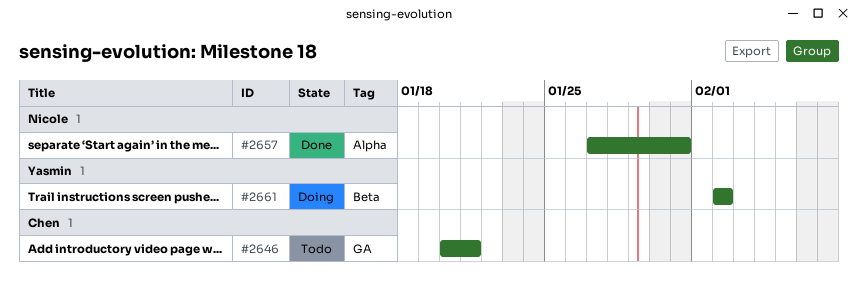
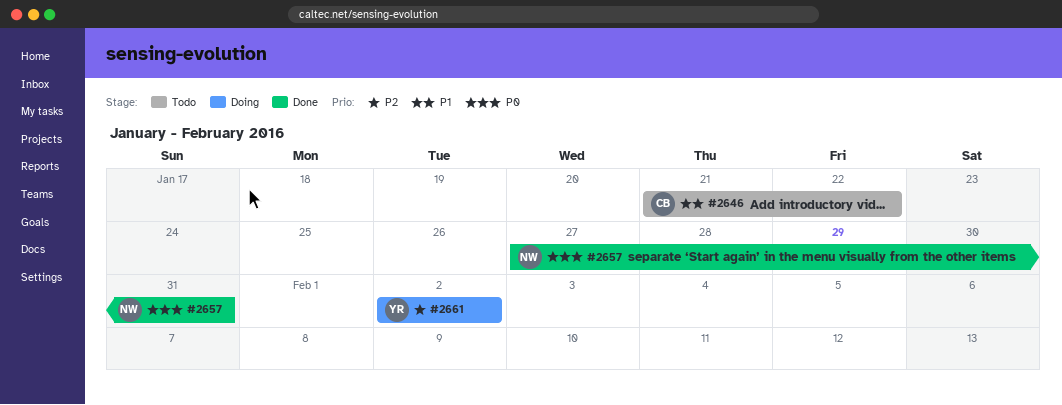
#2646, start: Jan 20 -> Jan 21
#2646, due: Jan 21 -> Jan 22

